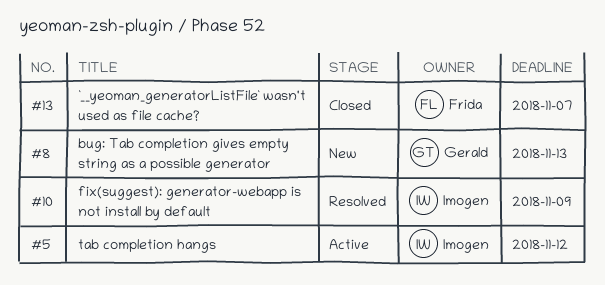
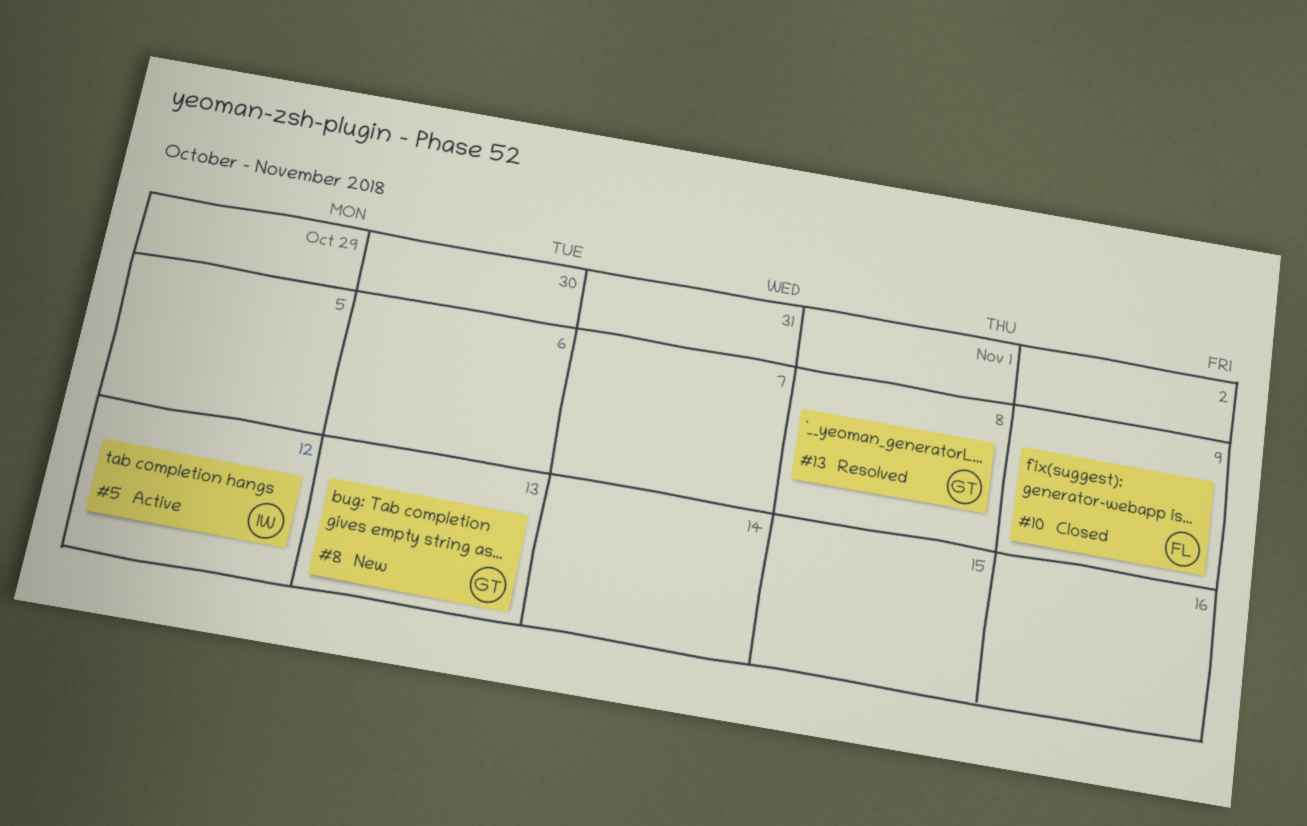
#10, status: Resolved -> Closed
#10, owner: Imogen -> Frida
#13, status: Closed -> Resolved
#13, owner: Frida -> Gerald
#13, due: Nov 7 -> Nov 8

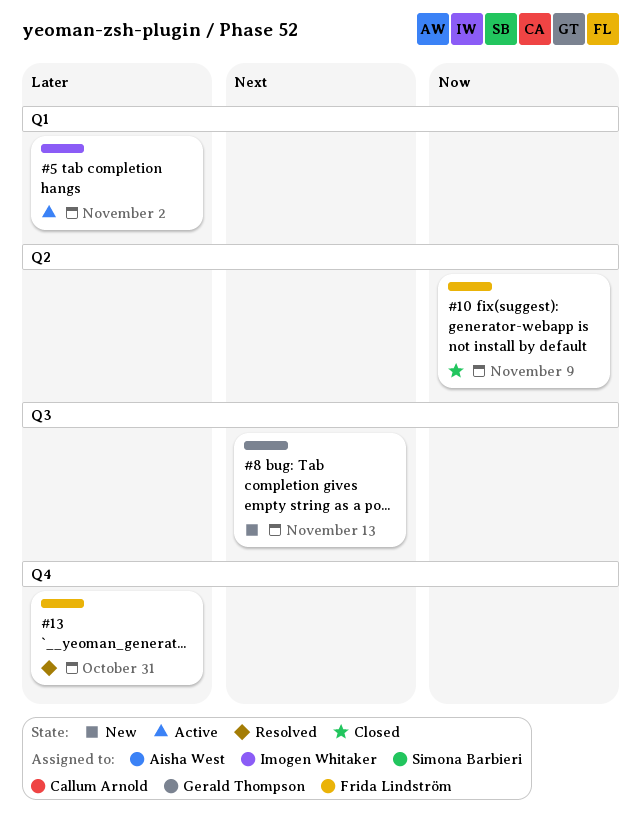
#5, due: Nov 12 -> Nov 2
#13, owner: Gerald Thompson -> Frida Lindström
#13, due: Nov 8 -> Oct 31

